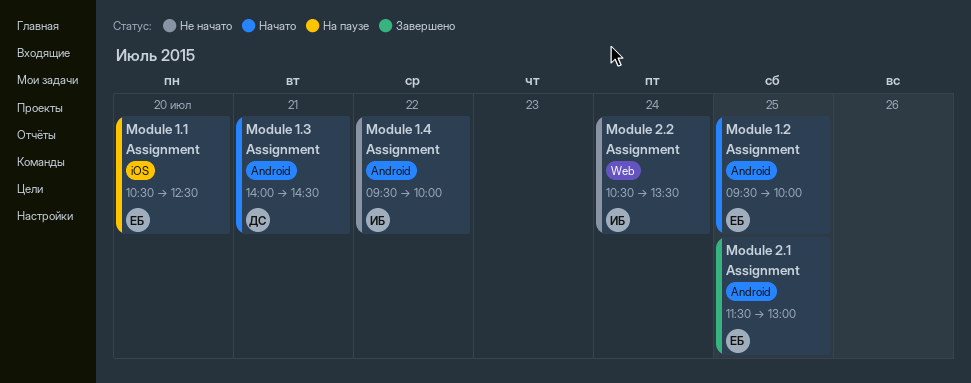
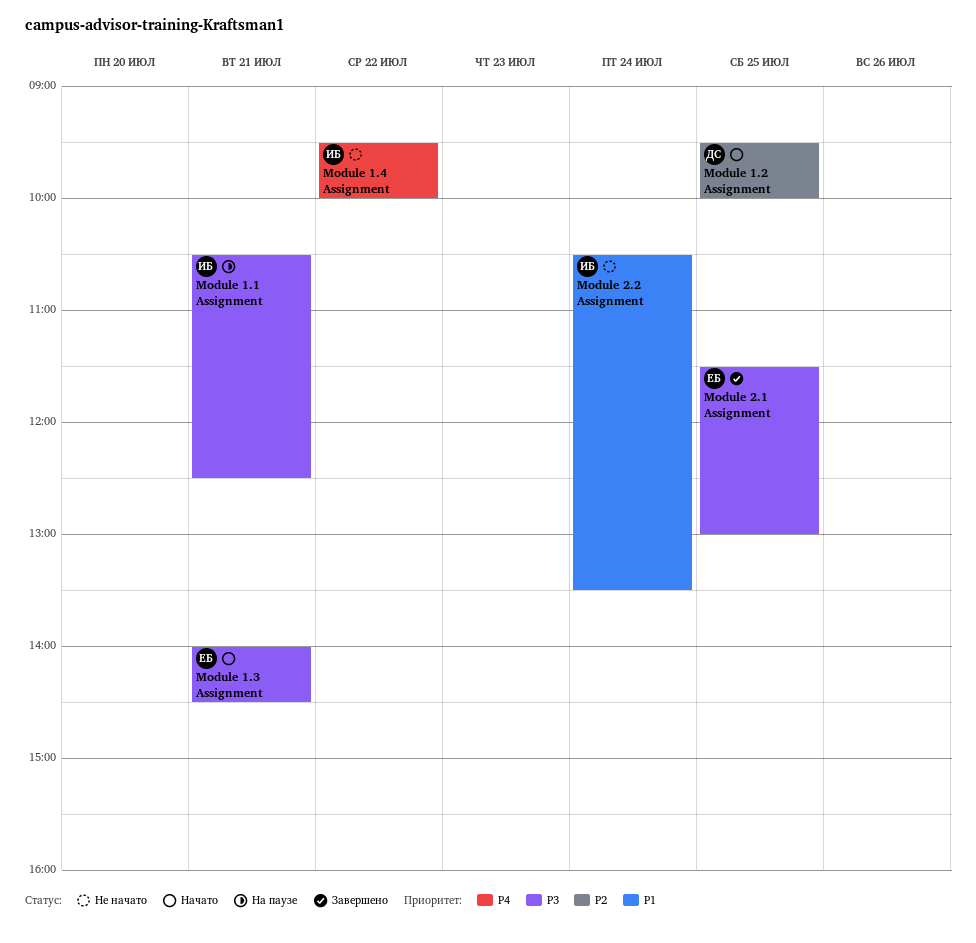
Module 1.1 Assignment, owner: ЕБ -> ИБ
Module 1.1 Assignment, day: Jul 20 -> Jul 21
Module 1.2 Assignment, owner: ЕБ -> ДС
Module 1.3 Assignment, owner: ДС -> ЕБ

